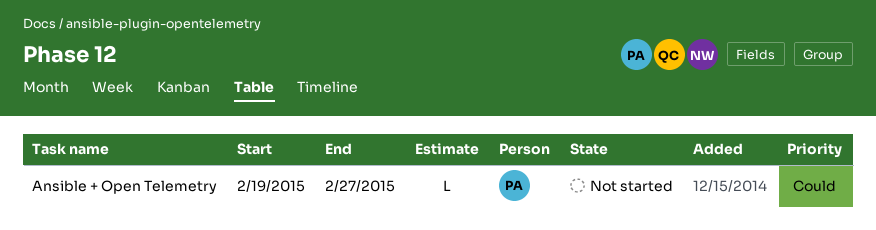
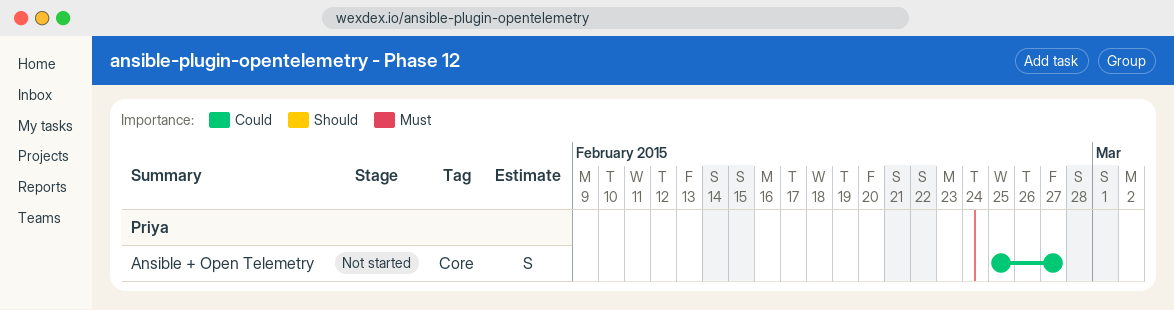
Ansible + Open Telemetry, estimate: L -> S
Ansible + Open Telemetry, start: Feb 19 -> Feb 25

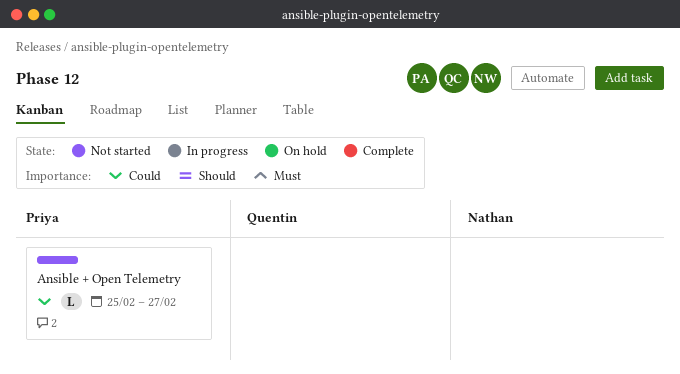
Ansible + Open Telemetry, estimate: S -> L

